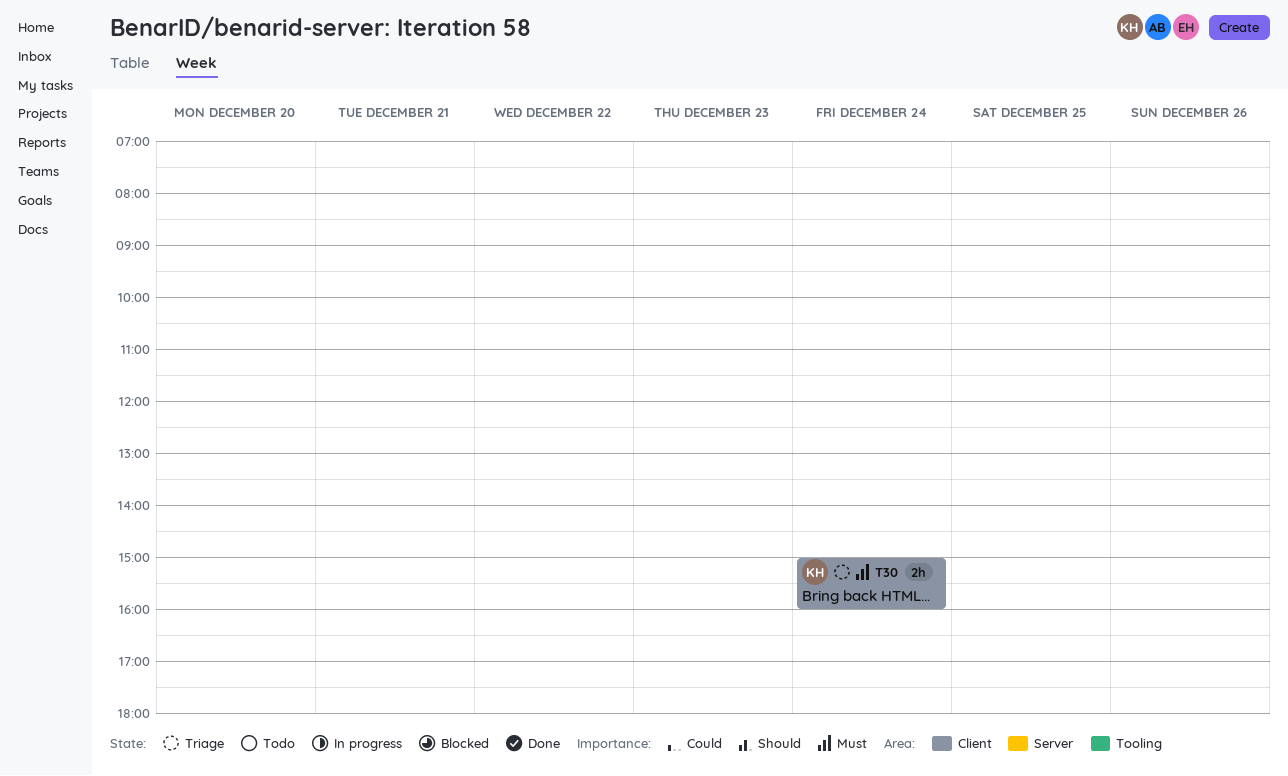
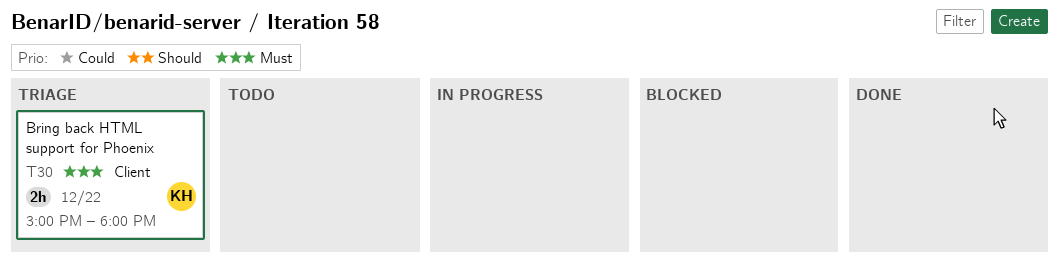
T30, day: Dec 24 -> Dec 22
T30, ends: 16:00 -> 18:00

